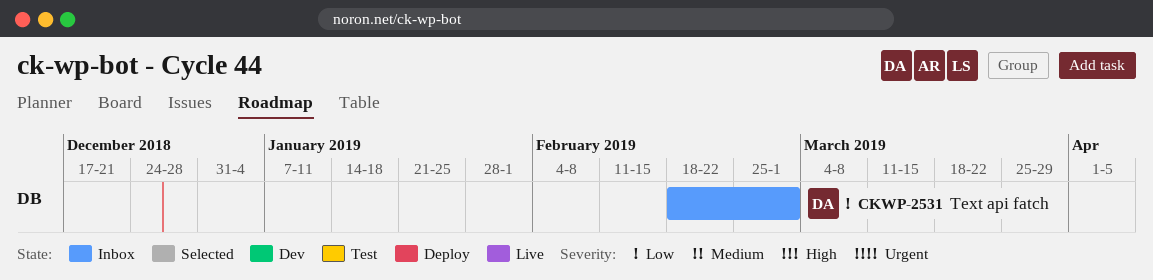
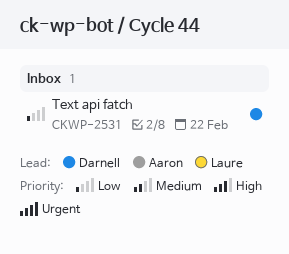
CKWP-2531, due: Mar 1 -> Feb 22

